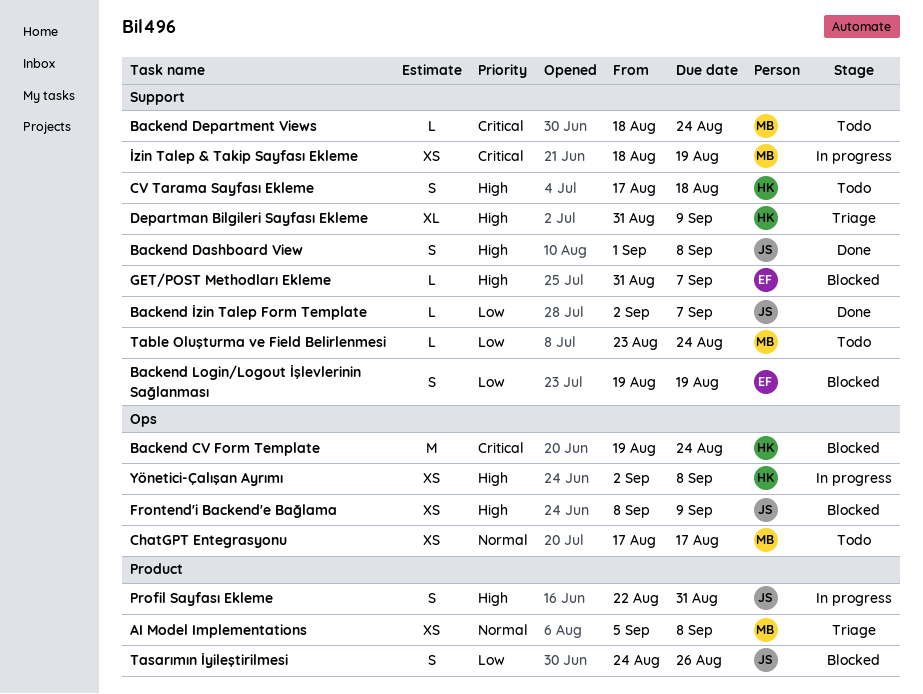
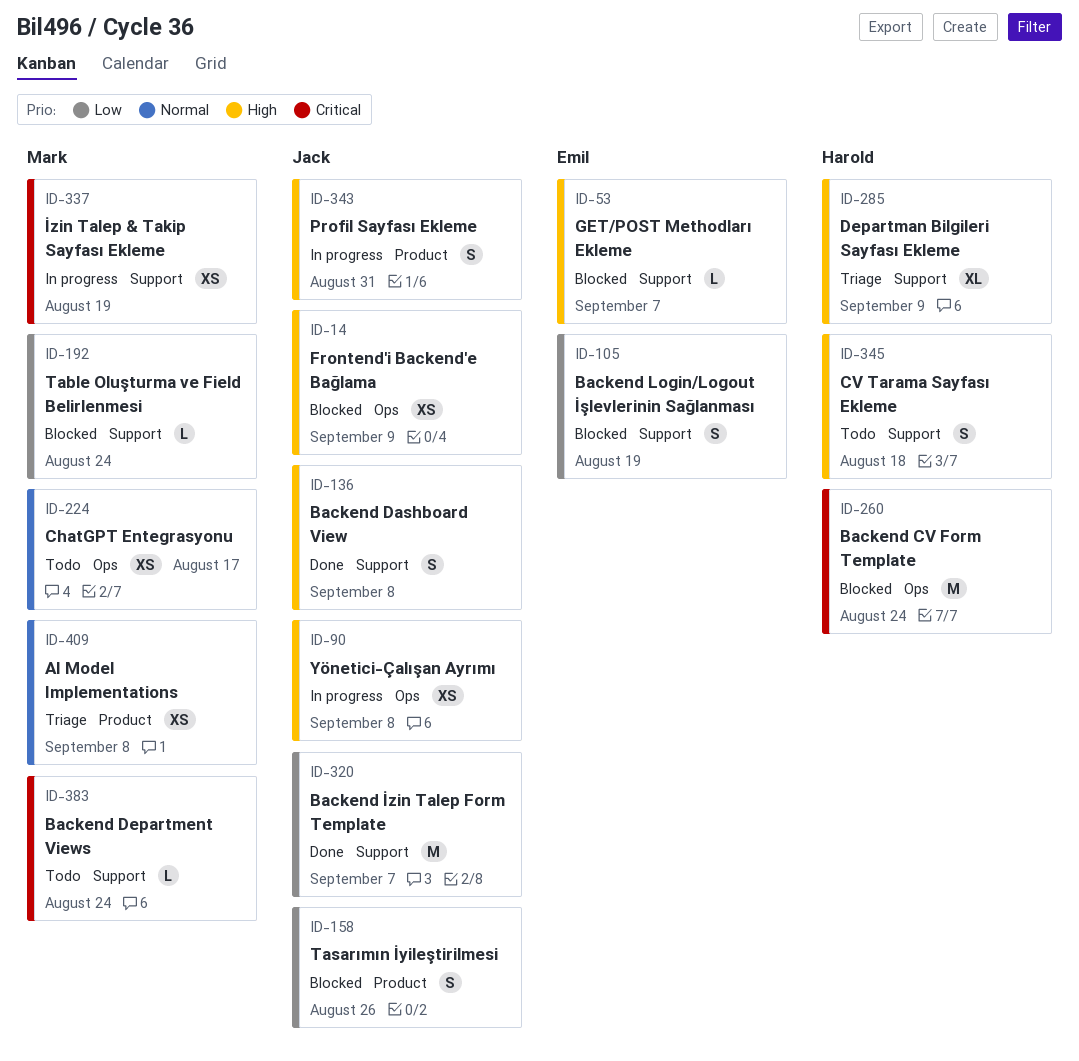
Backend İzin Talep Form Template, estimate: L -> M
Table Oluşturma ve Field Belirlenmesi, status: Todo -> Blocked
Yönetici-Çalışan Ayrımı, owner: Harold -> Jack

